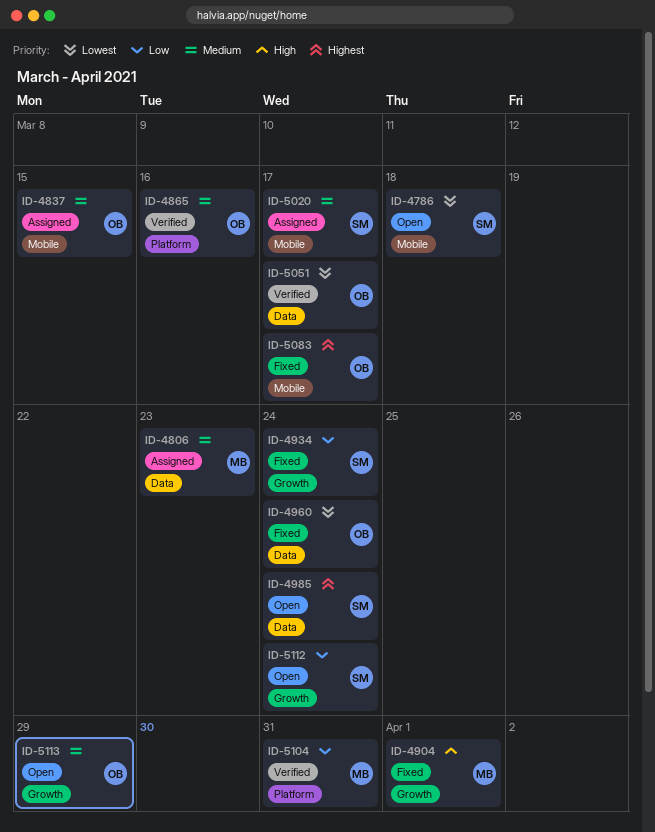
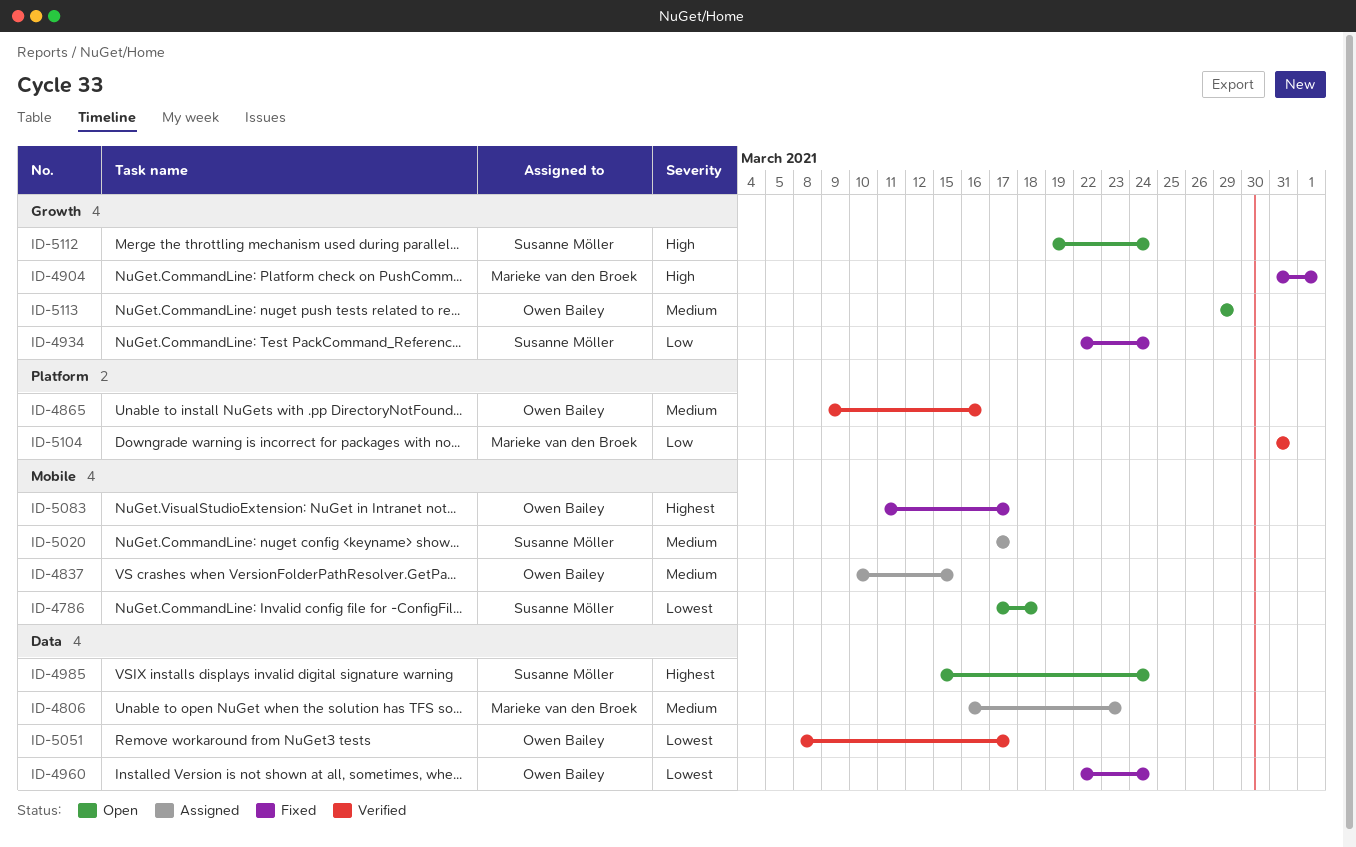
ID-5112, priority: Low -> High

